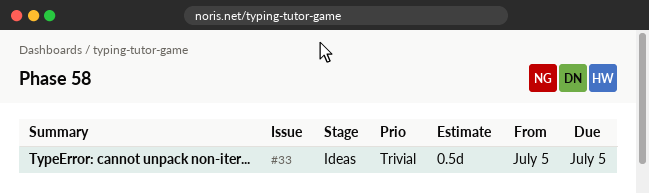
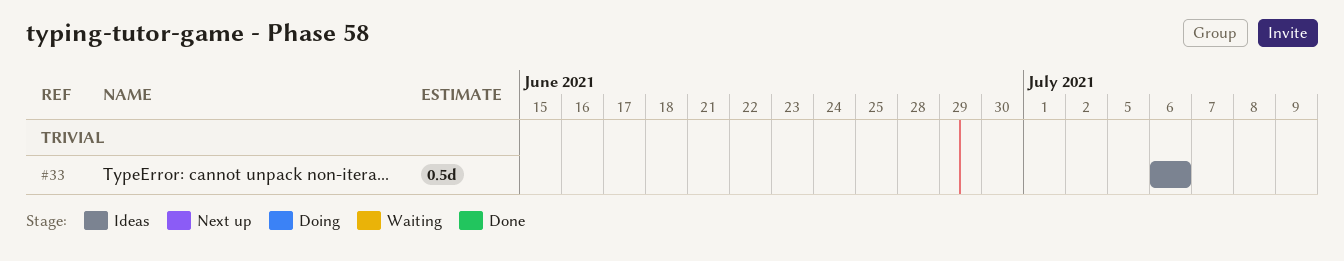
#33, start: Jul 5 -> Jul 6
#33, due: Jul 5 -> Jul 6

